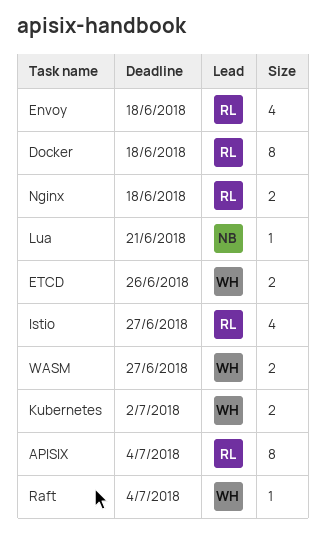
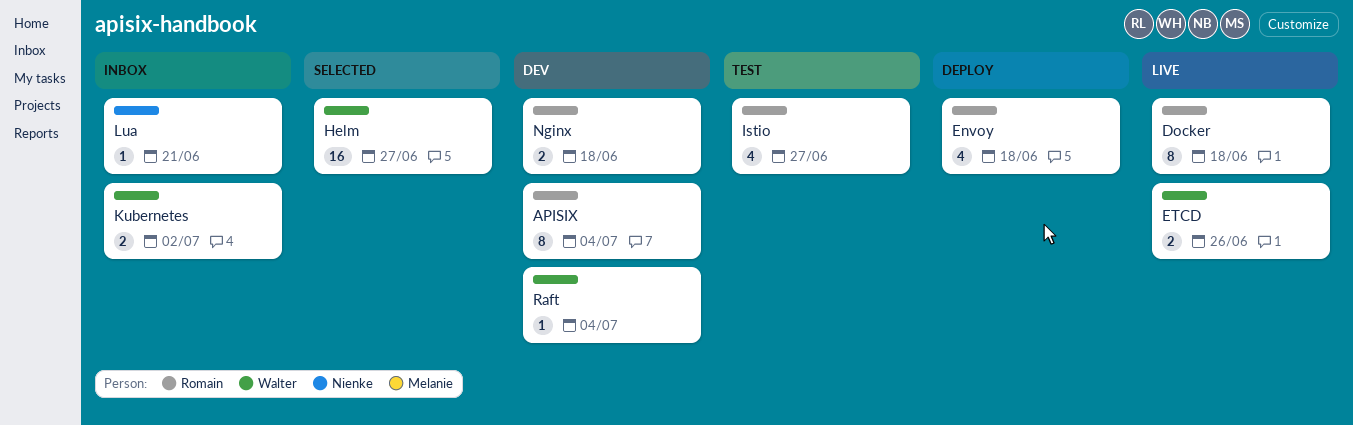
Helm: none -> present
WASM: present -> none

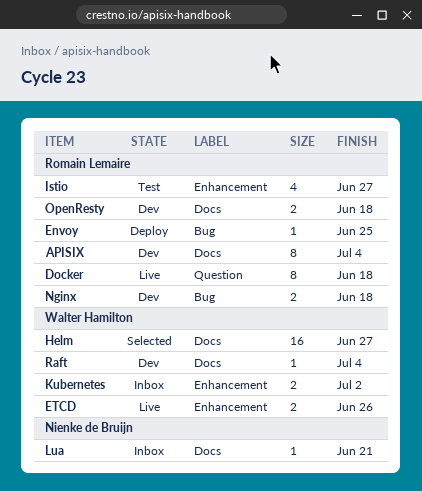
Envoy, estimate: 4 -> 1
Envoy, due: Jun 18 -> Jun 25
OpenResty: none -> present

